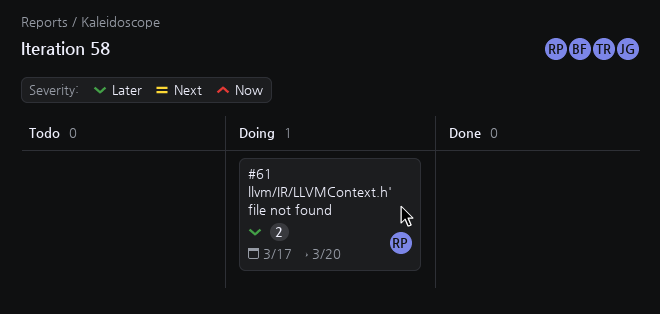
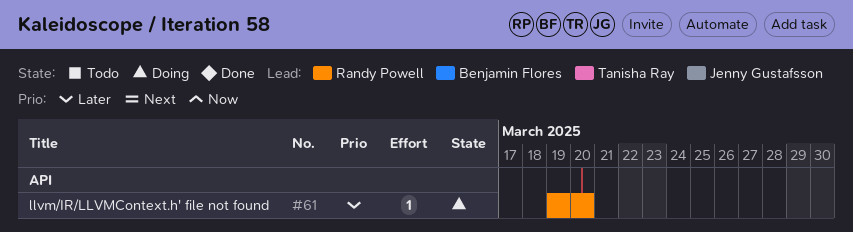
#61, estimate: 2 -> 1
#61, start: Mar 17 -> Mar 19

